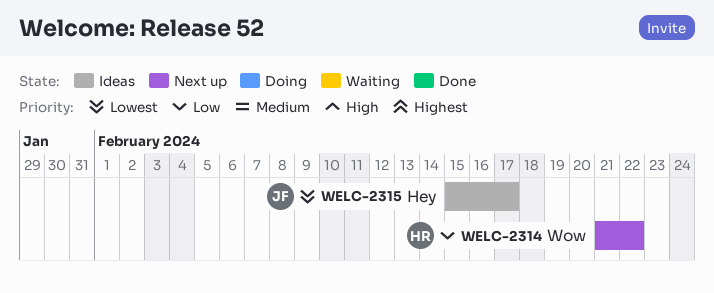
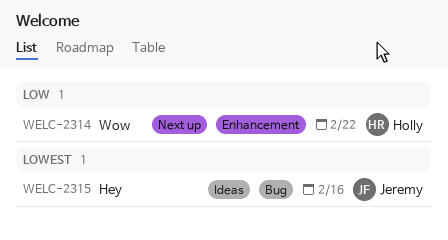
WELC-2315, due: Feb 17 -> Feb 16

